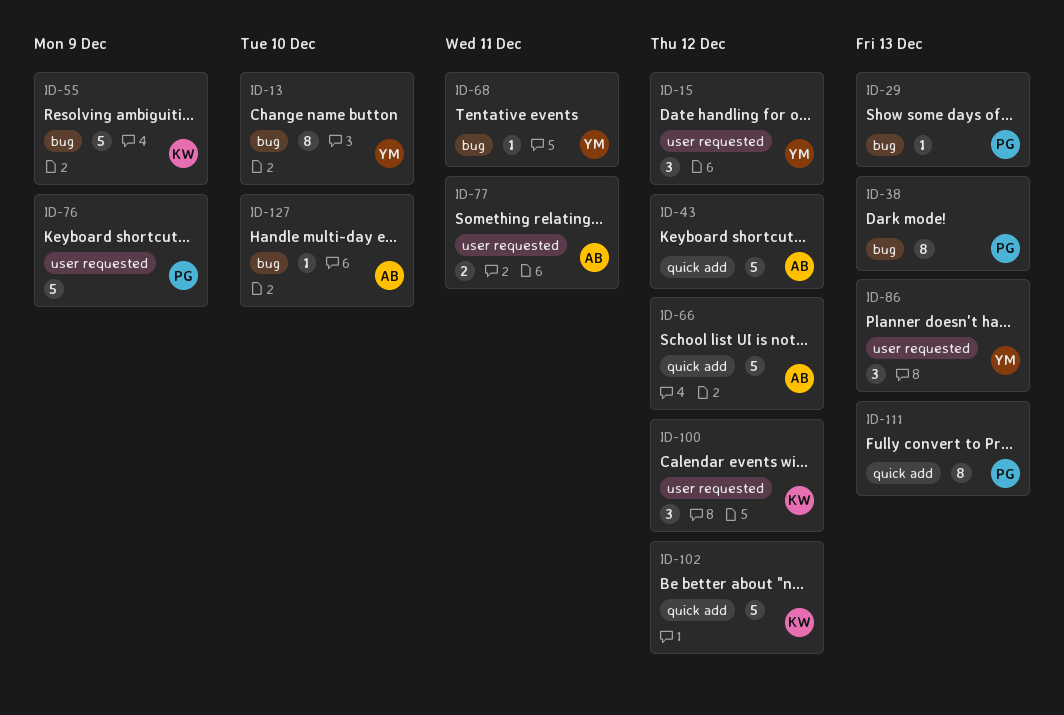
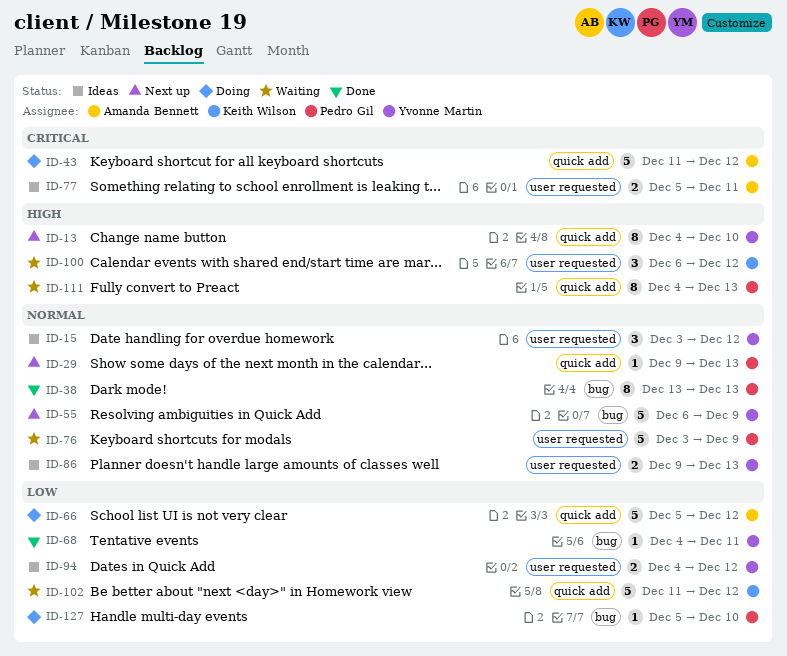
ID-13, label: bug -> quick add
ID-29, label: bug -> quick add
ID-55, owner: Keith Wilson -> Yvonne Martin
ID-86, estimate: 3 -> 2
ID-94: none -> present
ID-127, owner: Amanda Bennett -> Pedro Gil

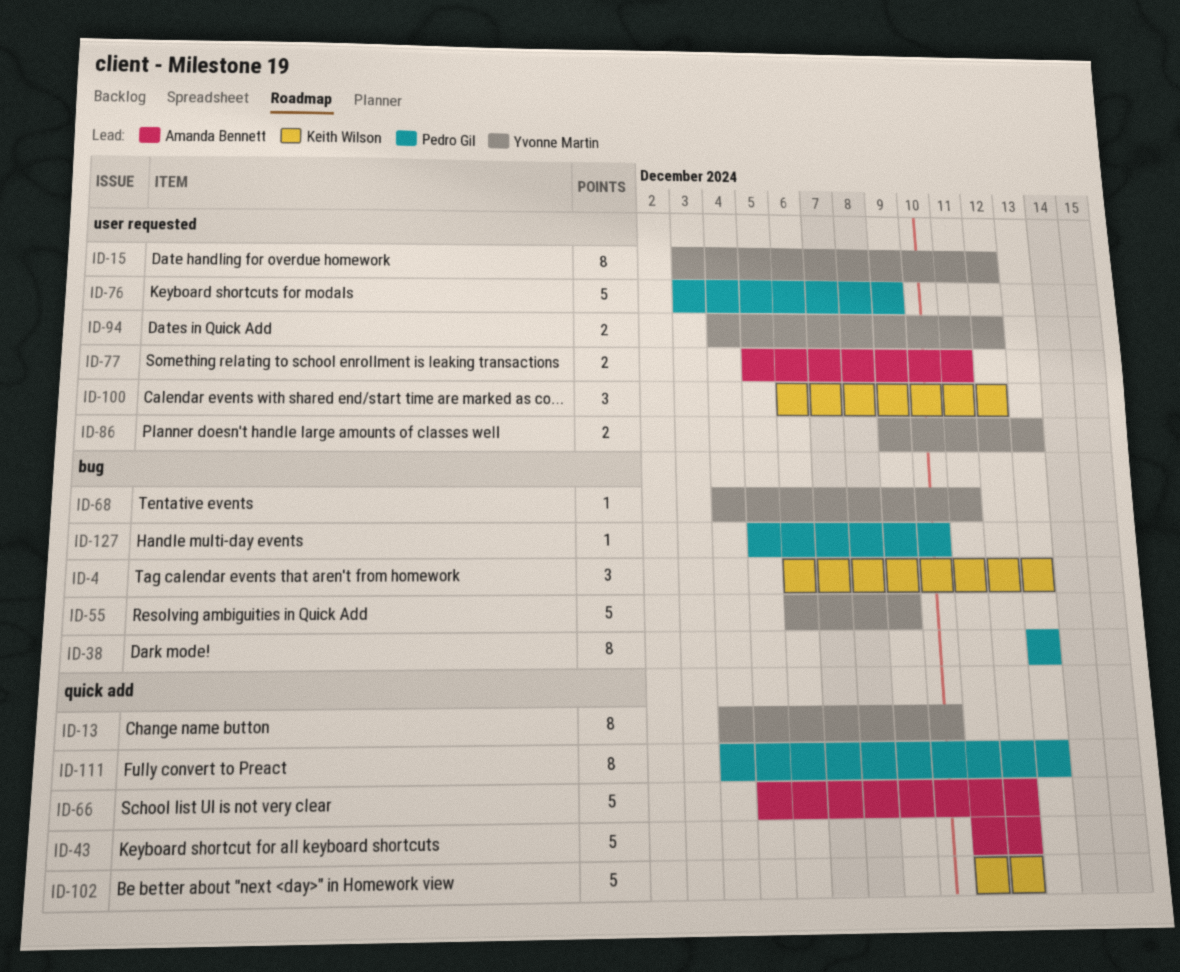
ID-4: none -> present
ID-15, estimate: 3 -> 8
ID-29: present -> none

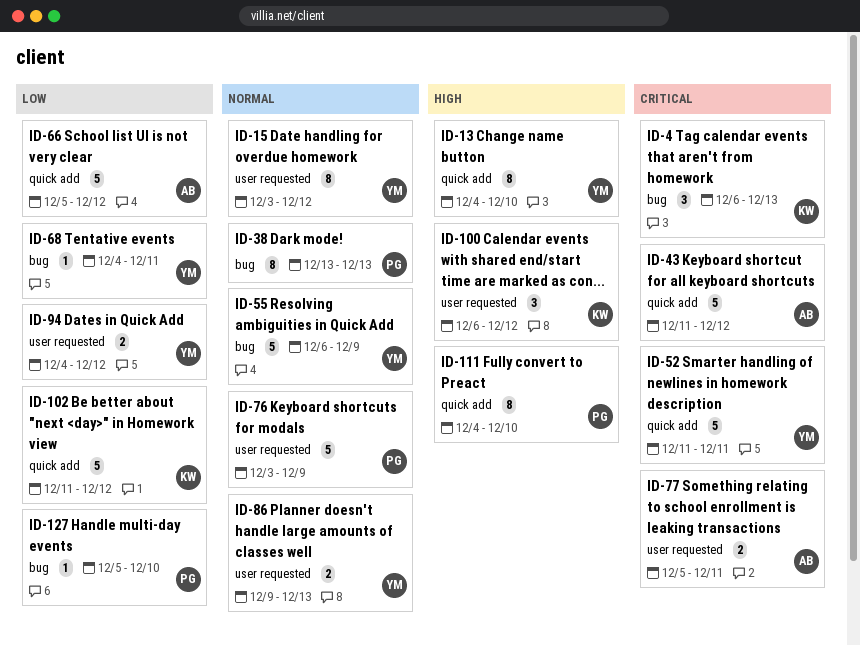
ID-52: none -> present
ID-111, due: Dec 13 -> Dec 10

